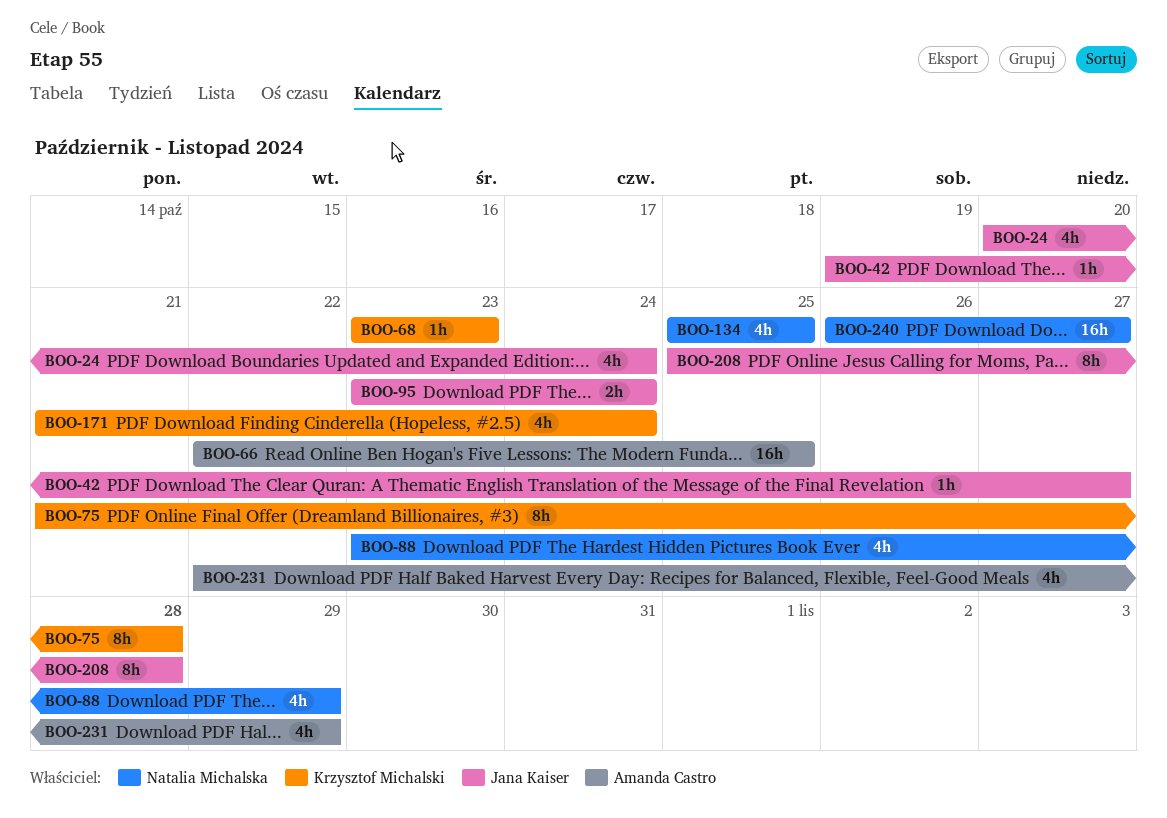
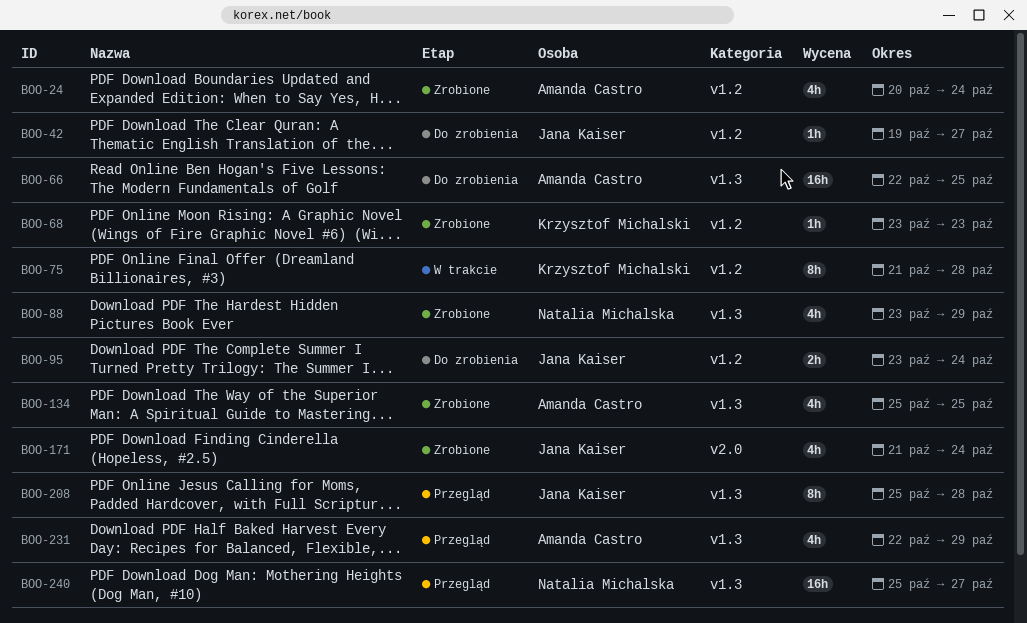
BOO-24, owner: Jana Kaiser -> Amanda Castro
BOO-134, owner: Natalia Michalska -> Amanda Castro
BOO-171, owner: Krzysztof Michalski -> Jana Kaiser
BOO-240, start: Oct 26 -> Oct 25

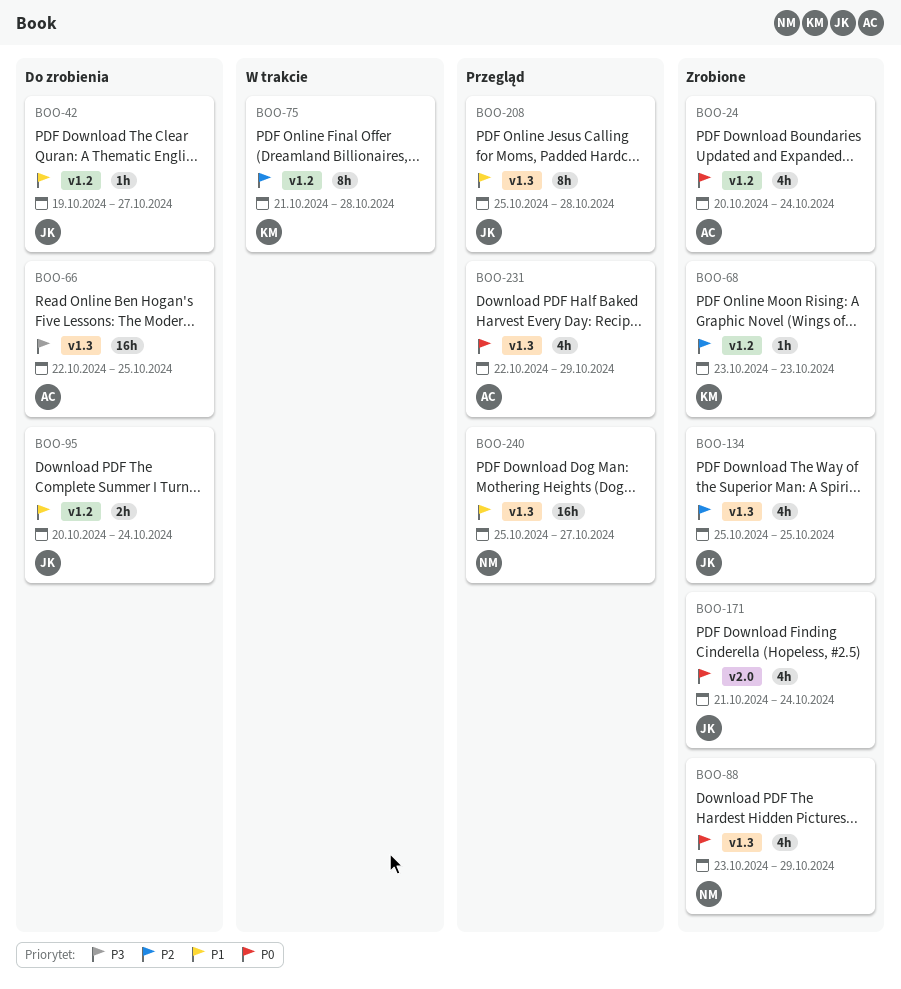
BOO-95, start: Oct 23 -> Oct 20
BOO-134, owner: Amanda Castro -> Jana Kaiser

